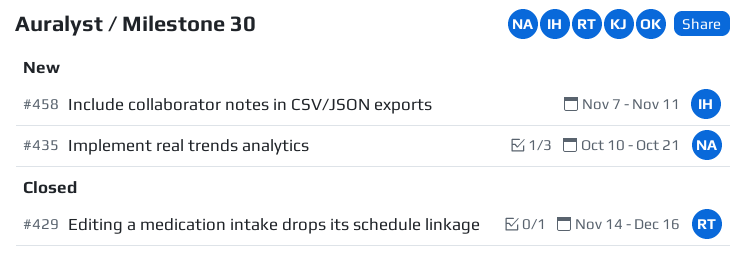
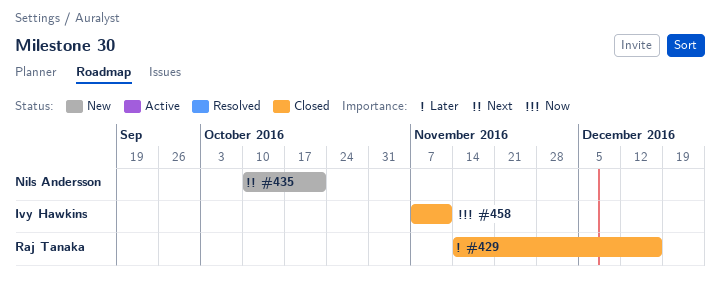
#458, status: New -> Closed

